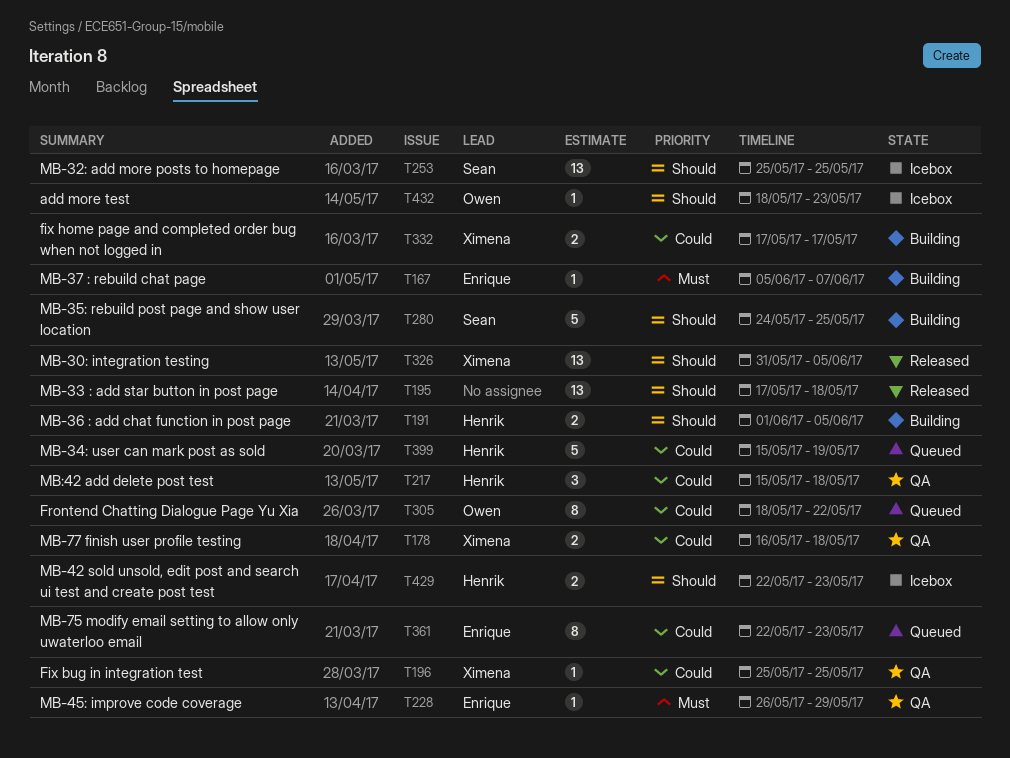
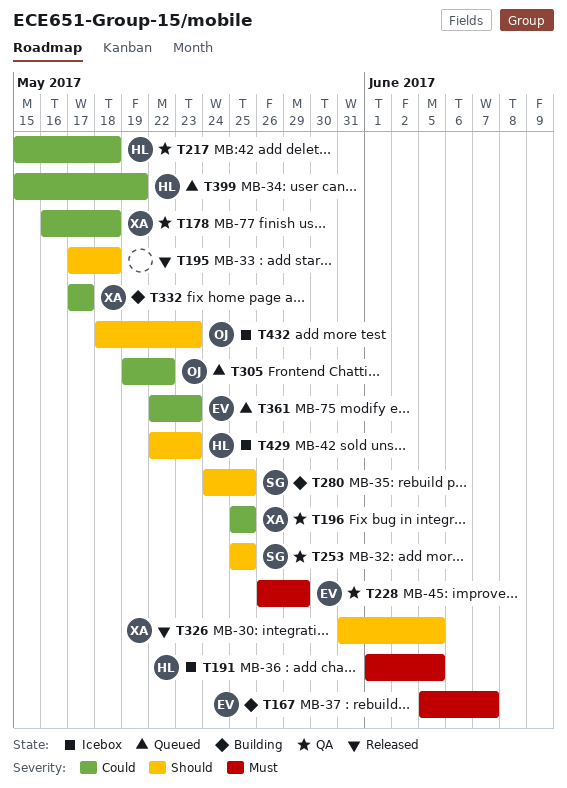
T191, status: Building -> Icebox
T191, priority: Should -> Must
T253, status: Icebox -> QA
T305, start: May 18 -> May 19

